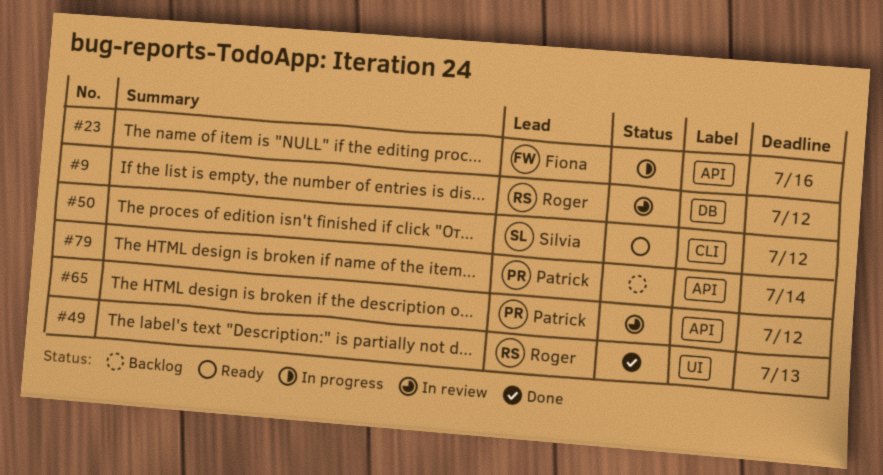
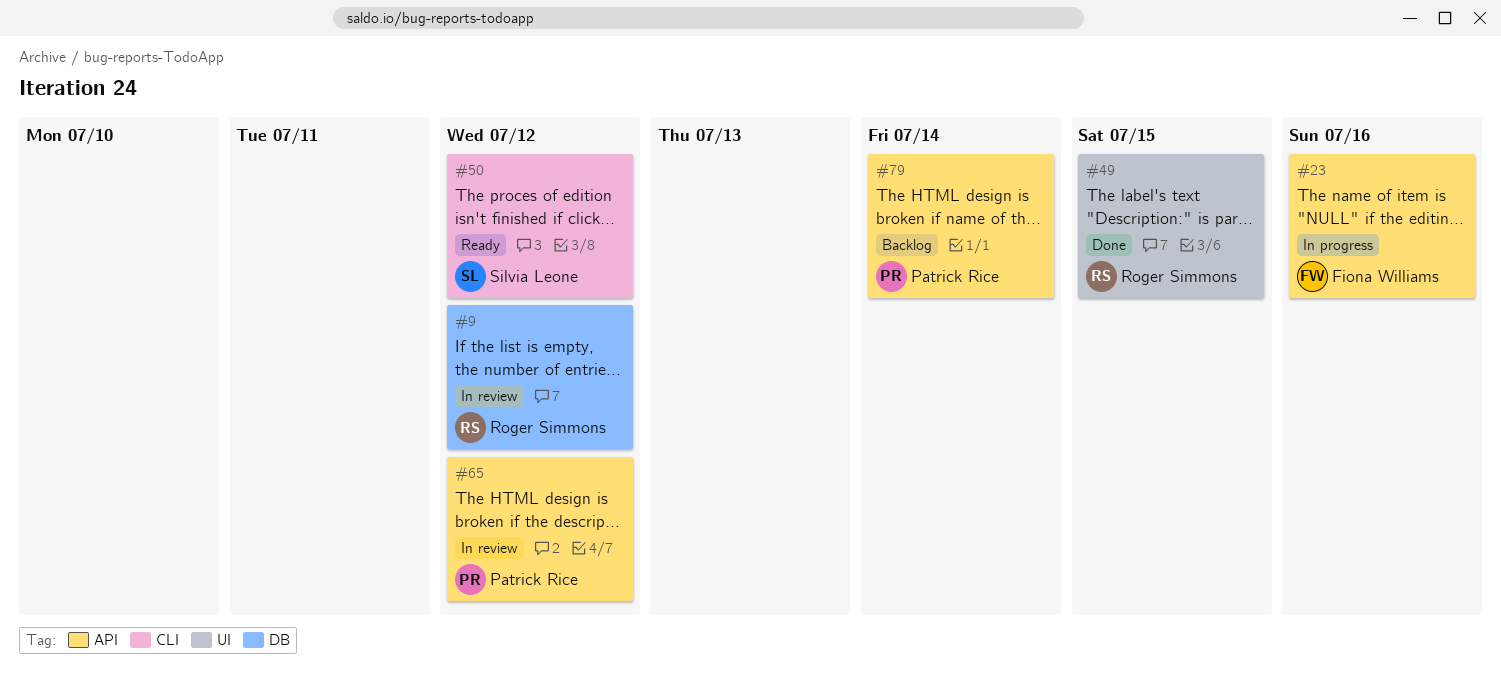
#49, due: Jul 13 -> Jul 15

